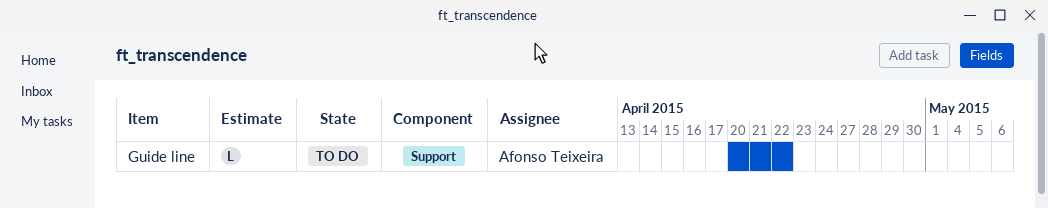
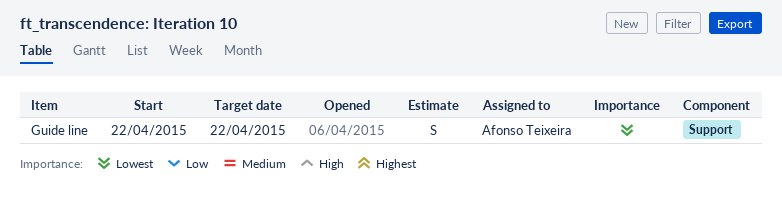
Guide line, estimate: L -> S
Guide line, start: Apr 20 -> Apr 22

